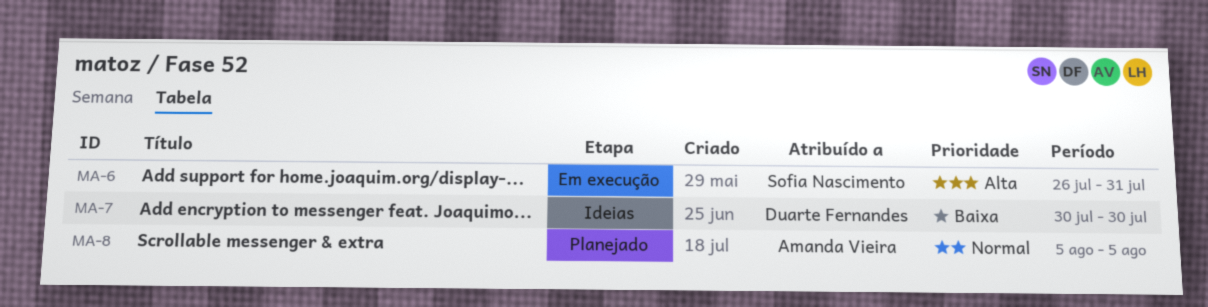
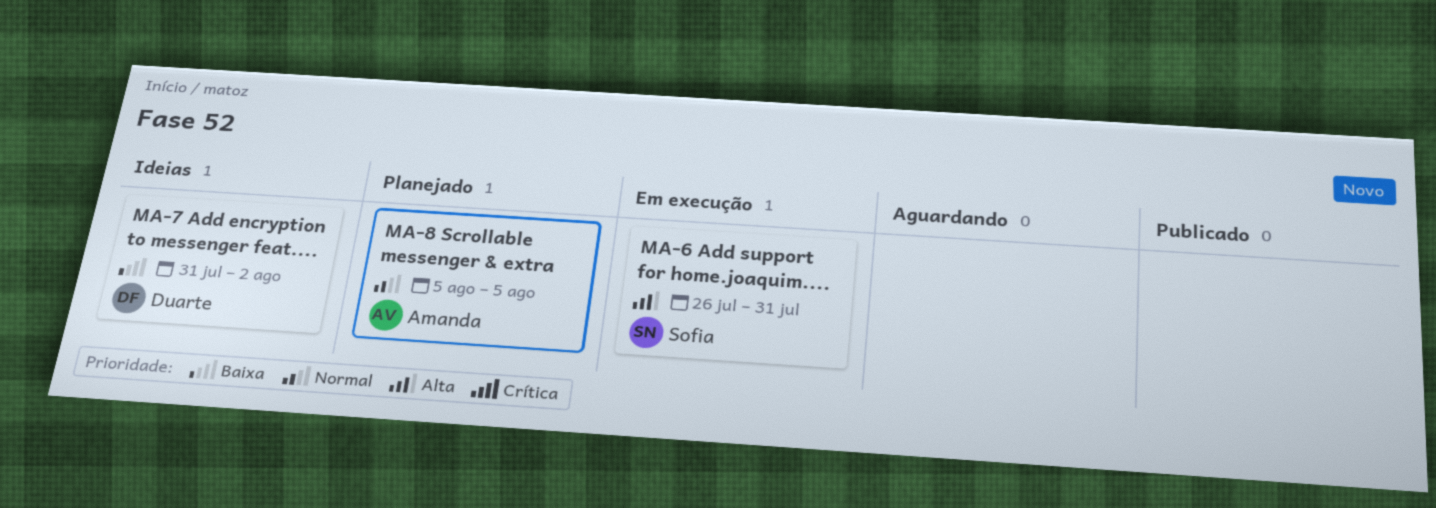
MA-7, start: Jul 30 -> Jul 31
MA-7, due: Jul 30 -> Aug 2

